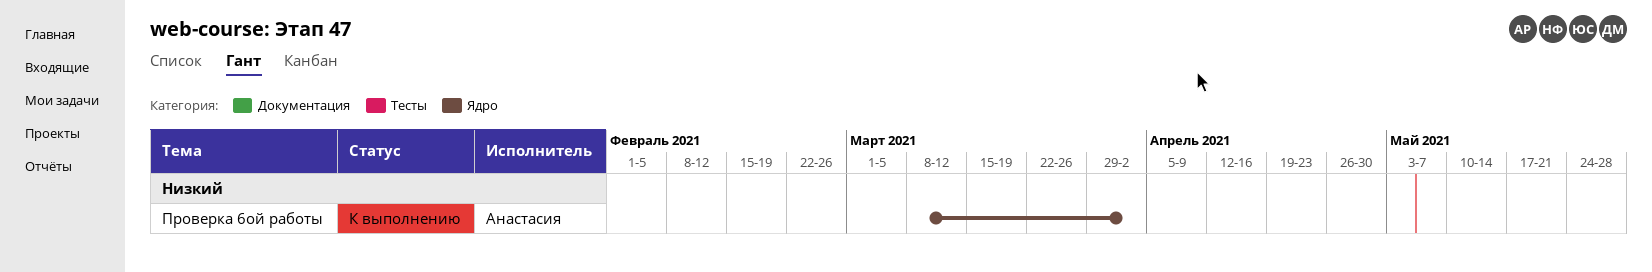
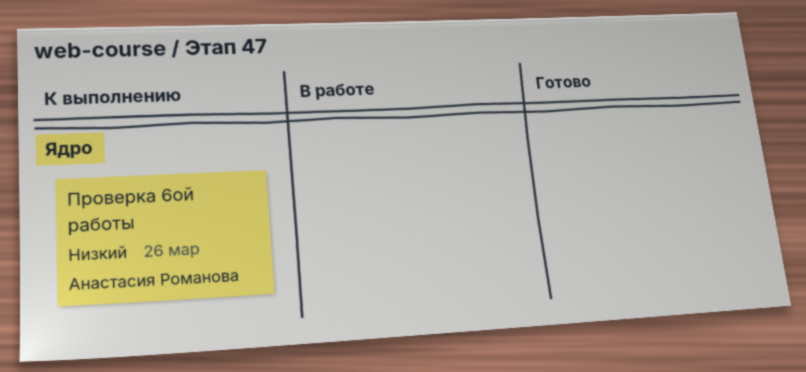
Проверка 6ой работы, due: Apr 2 -> Mar 26

